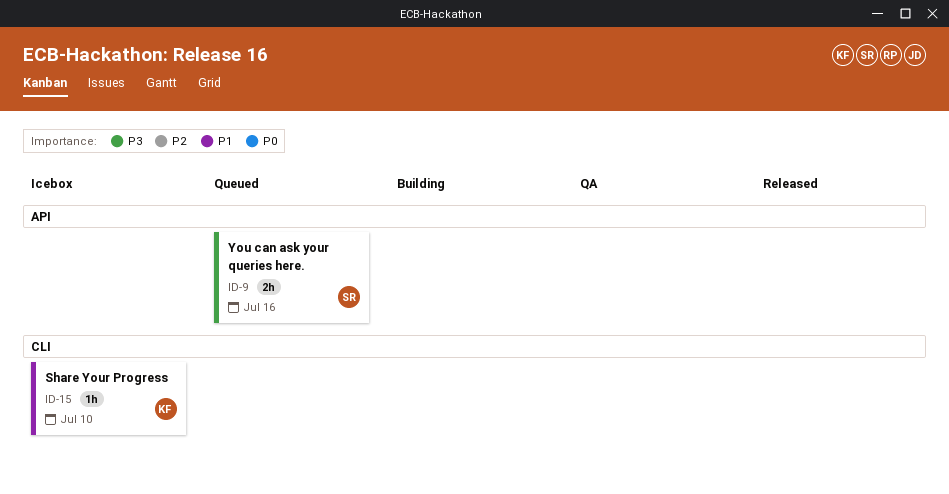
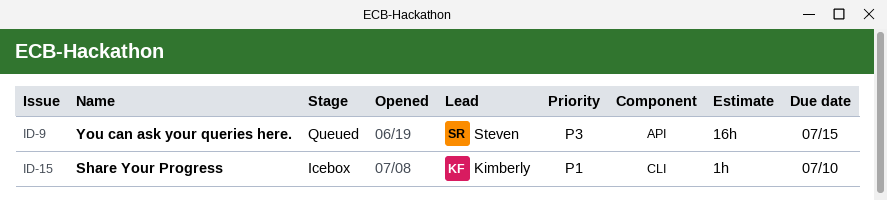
ID-9, estimate: 2h -> 16h
ID-9, due: Jul 16 -> Jul 15

